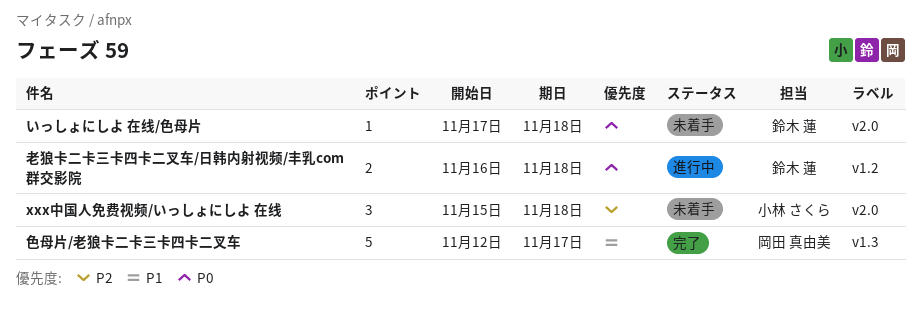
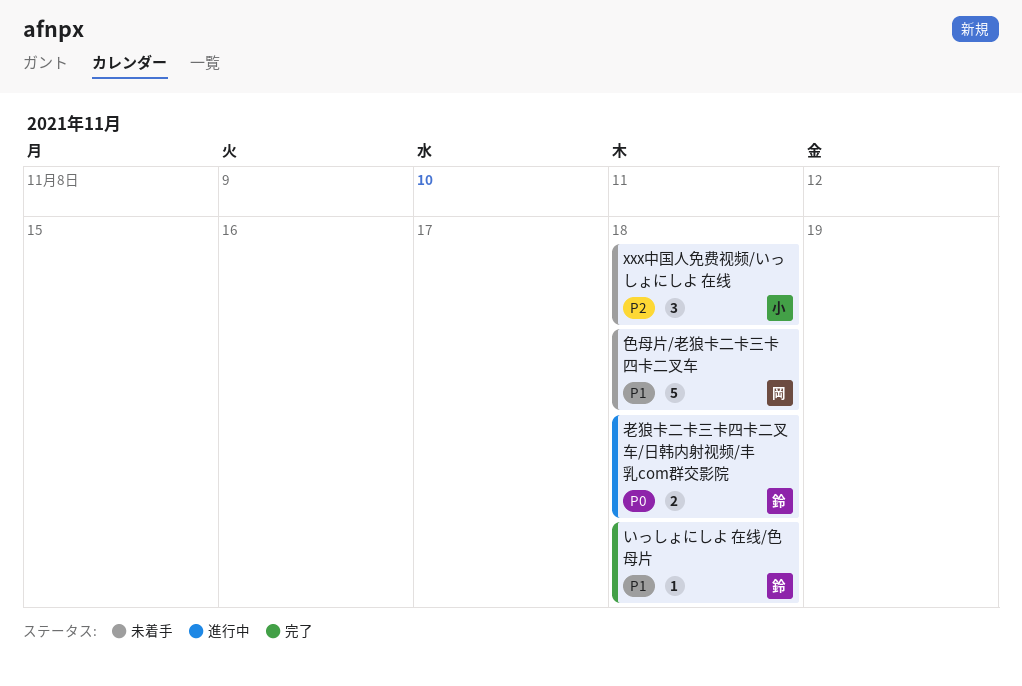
いっしょにしよ 在线/色母片, status: 未着手 -> 完了
いっしょにしよ 在线/色母片, priority: P0 -> P1
色母片/老狼卡二卡三卡四卡二叉车, status: 完了 -> 未着手
色母片/老狼卡二卡三卡四卡二叉车, due: Nov 17 -> Nov 18

